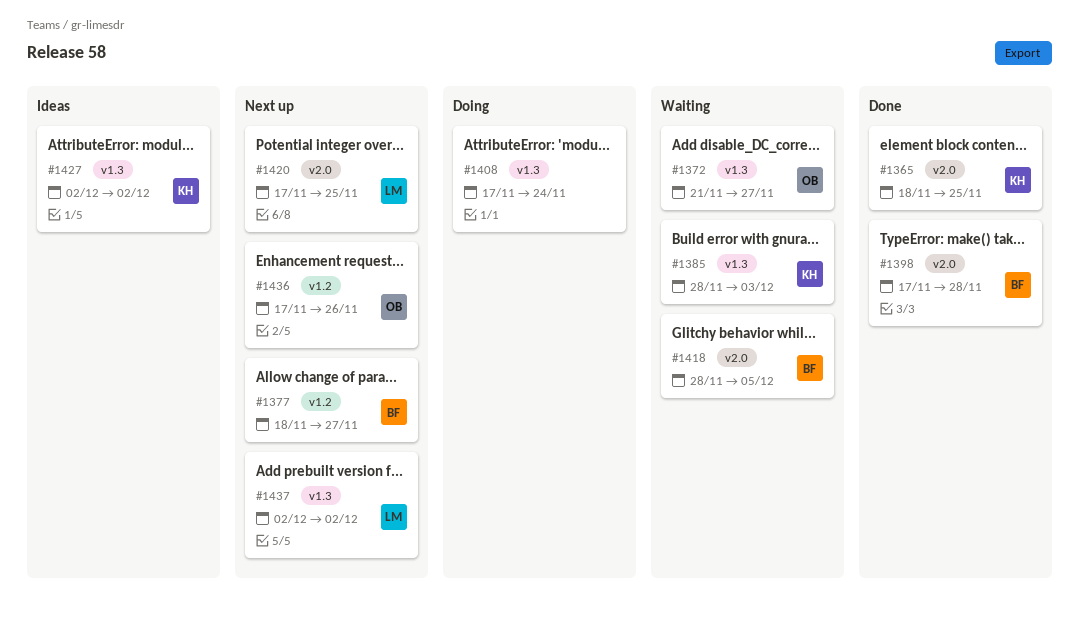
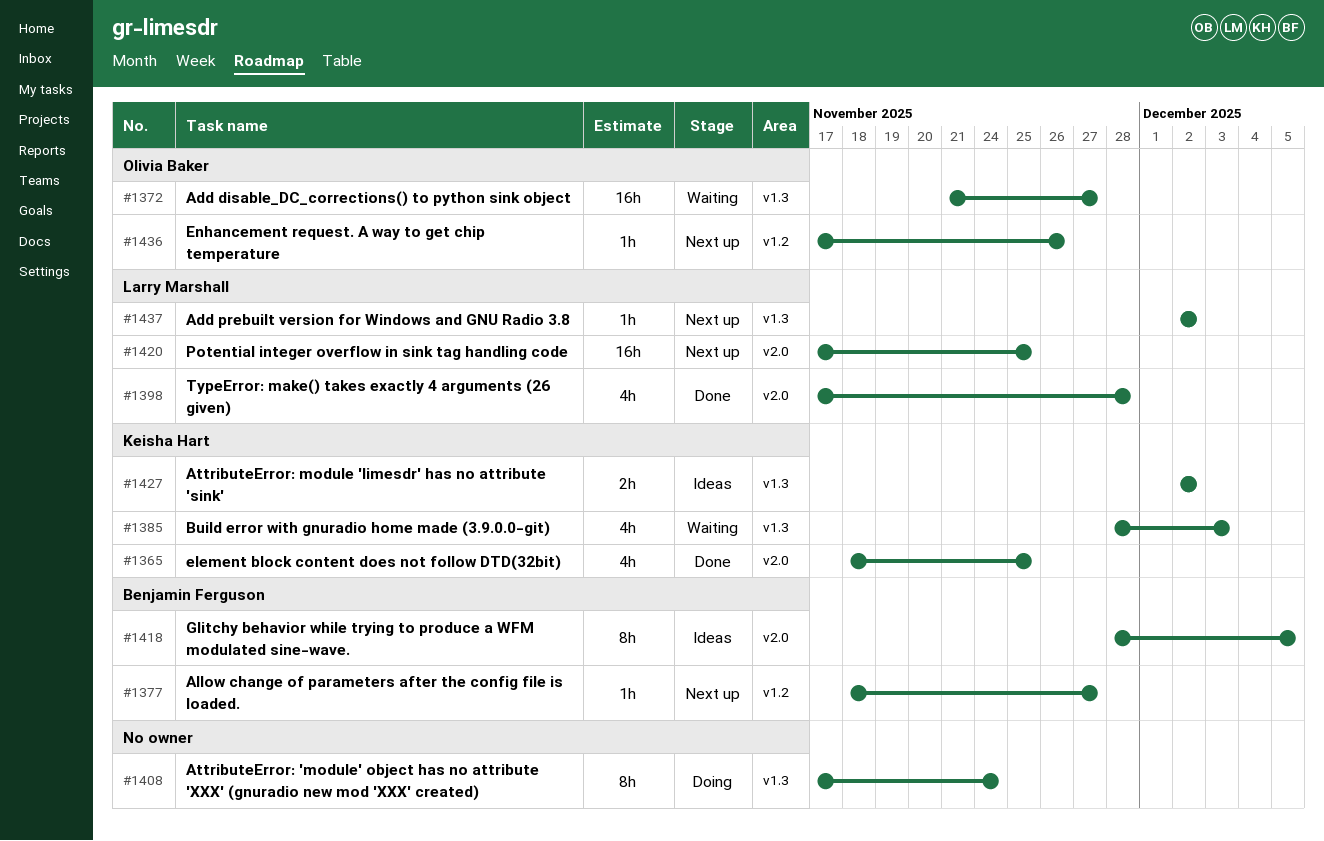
#1398, owner: Benjamin Ferguson -> Larry Marshall
#1418, status: Waiting -> Ideas

